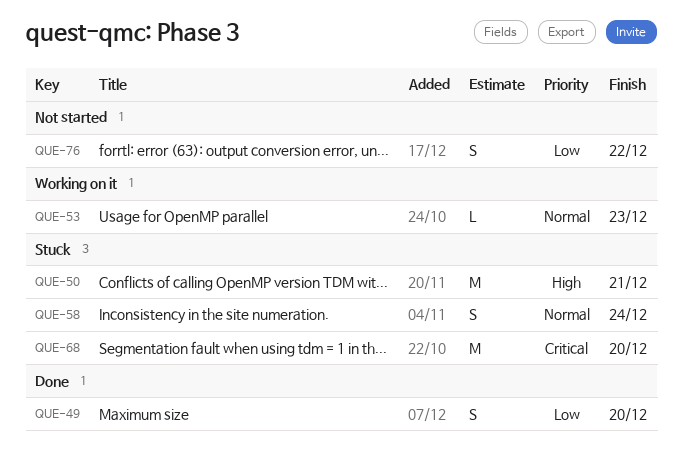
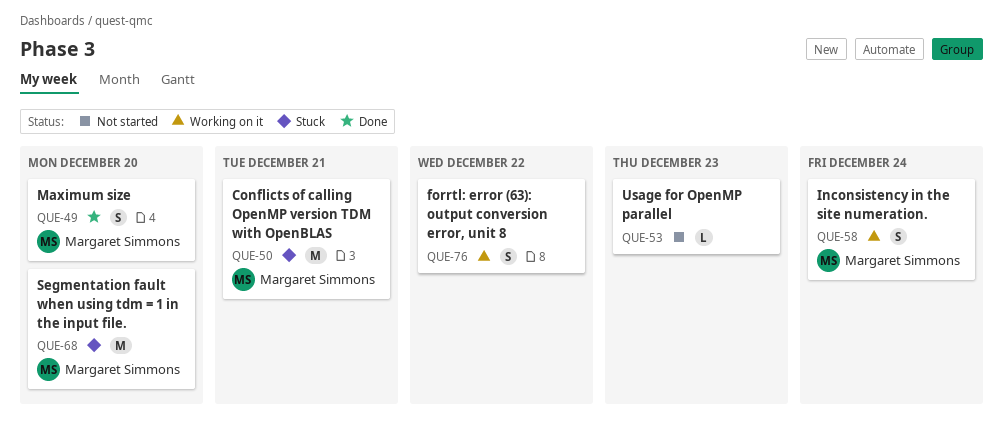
QUE-53, status: Working on it -> Not started
QUE-58, status: Stuck -> Working on it
QUE-76, status: Not started -> Working on it

